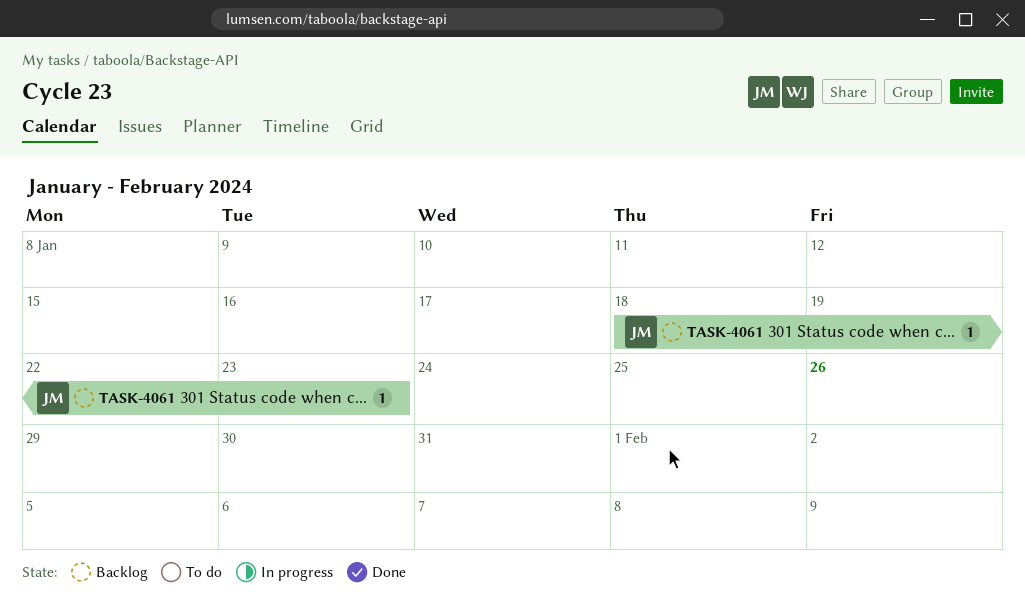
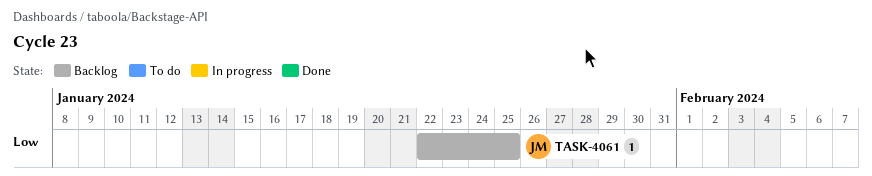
TASK-4061, start: Jan 18 -> Jan 22
TASK-4061, due: Jan 23 -> Jan 25

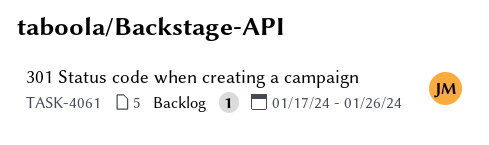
TASK-4061, start: Jan 22 -> Jan 17
TASK-4061, due: Jan 25 -> Jan 26

